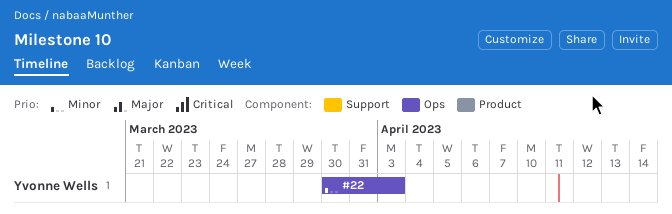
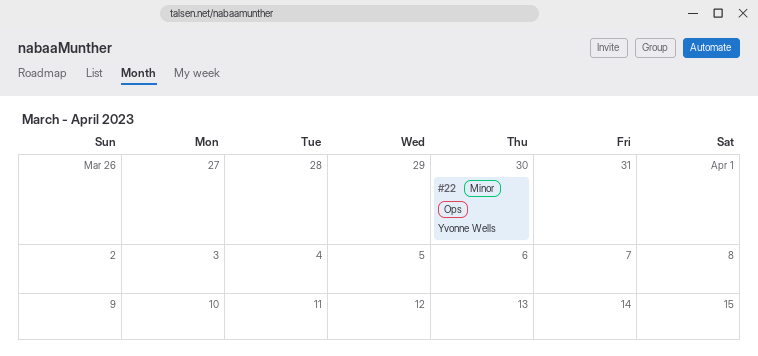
#22, due: Apr 3 -> Mar 30

